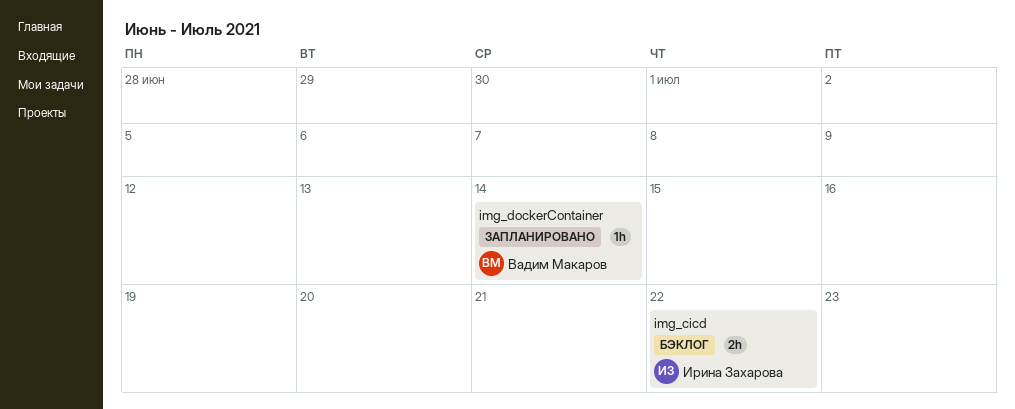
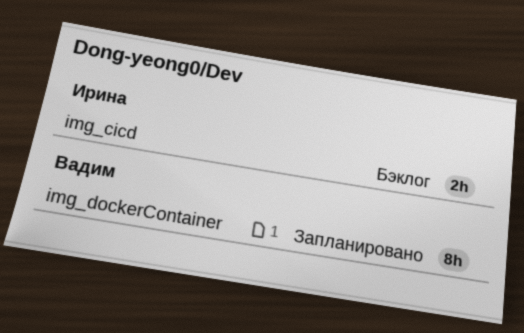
img_dockerContainer, estimate: 1h -> 8h

